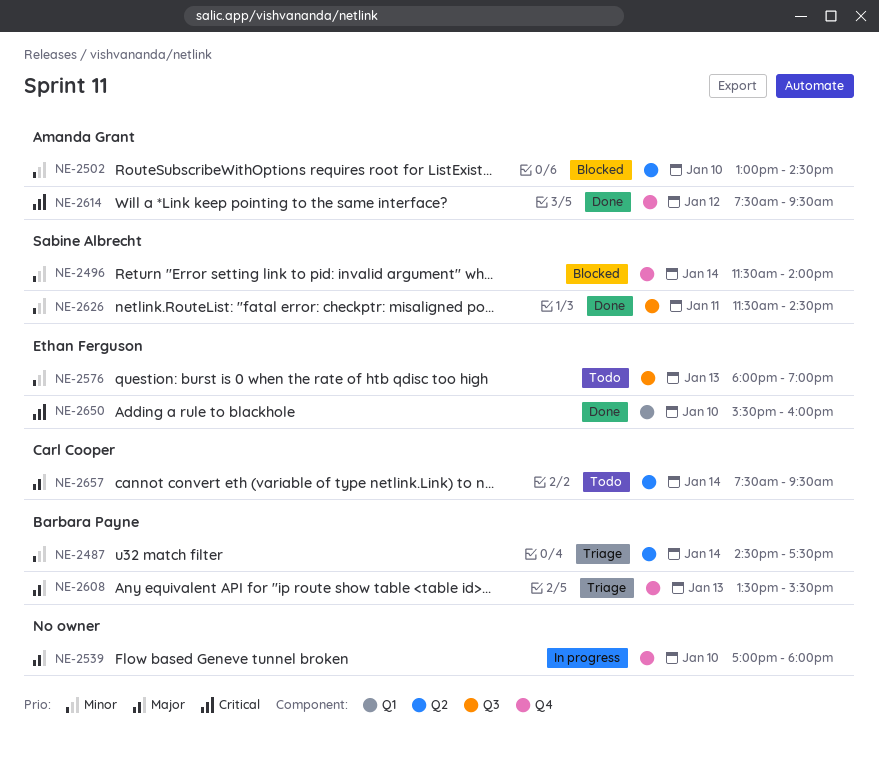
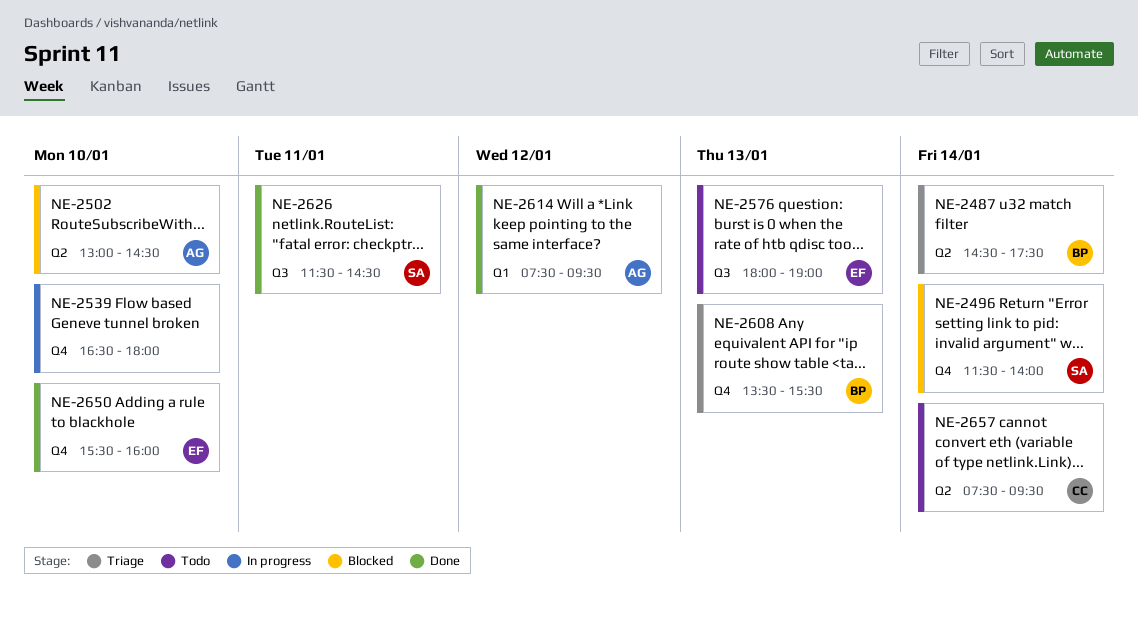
NE-2539, begins: 17:00 -> 16:30
NE-2614, label: Q4 -> Q1
NE-2650, label: Q1 -> Q4

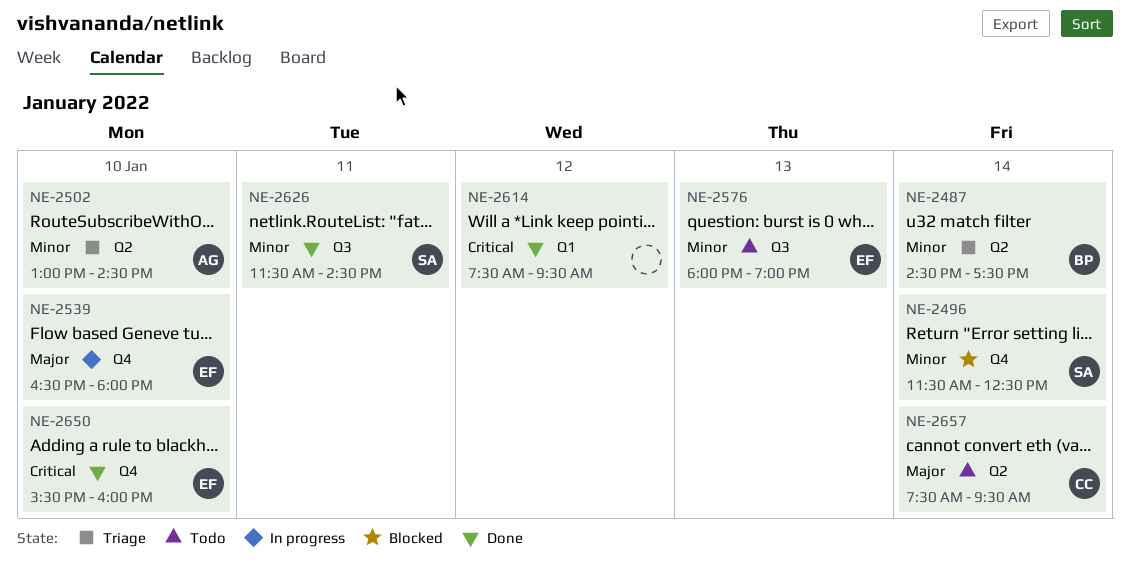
NE-2496, ends: 14:00 -> 12:30
NE-2502, status: Blocked -> Triage
NE-2539, owner: none -> EF
NE-2608: present -> none
NE-2614, owner: AG -> none

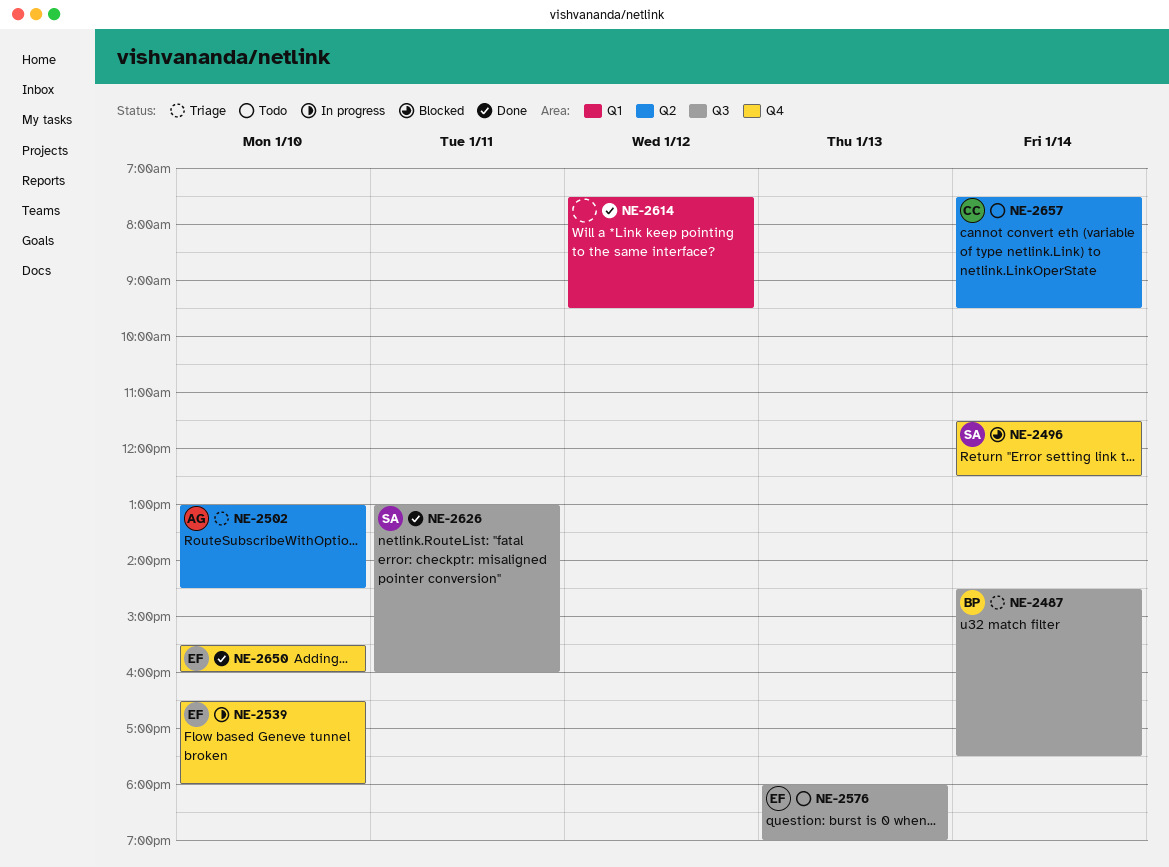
NE-2487, label: Q2 -> Q3
NE-2626, begins: 11:30 -> 13:00
NE-2626, ends: 14:30 -> 16:00

